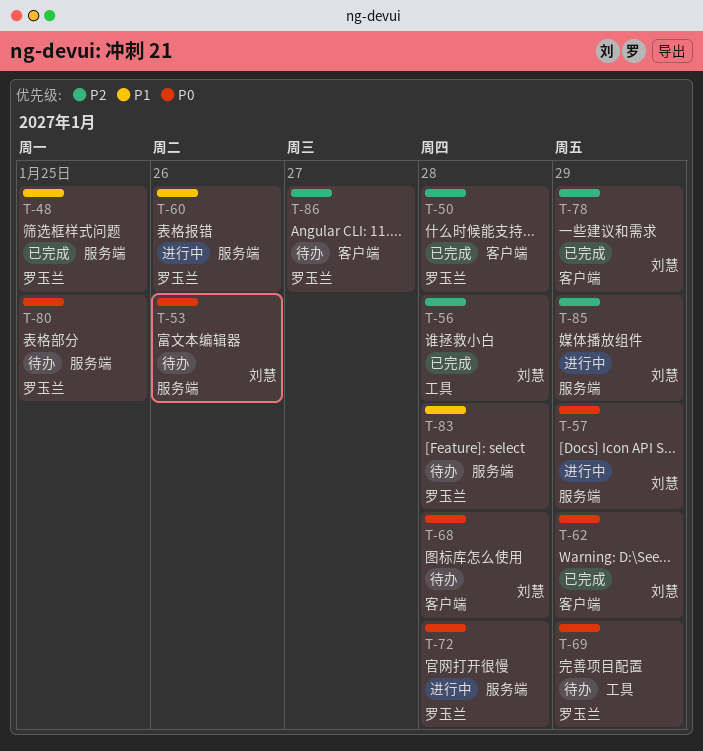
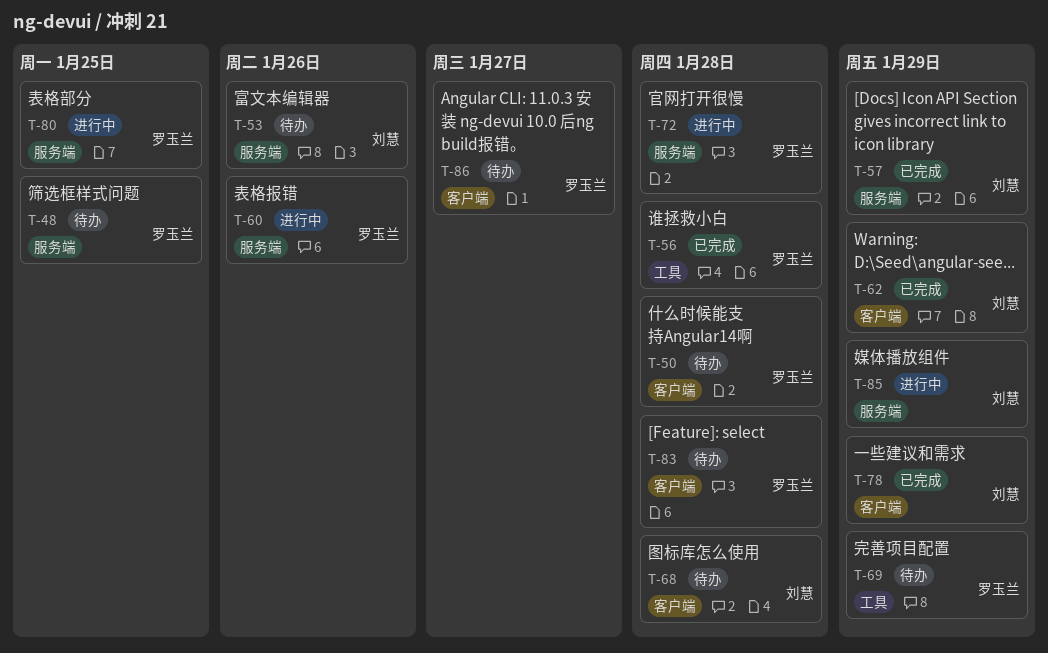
T-48, status: 已完成 -> 待办
T-50, status: 已完成 -> 待办
T-56, owner: 刘慧 -> 罗玉兰
T-57, status: 进行中 -> 已完成
T-80, status: 待办 -> 进行中
T-83, label: 服务端 -> 客户端

